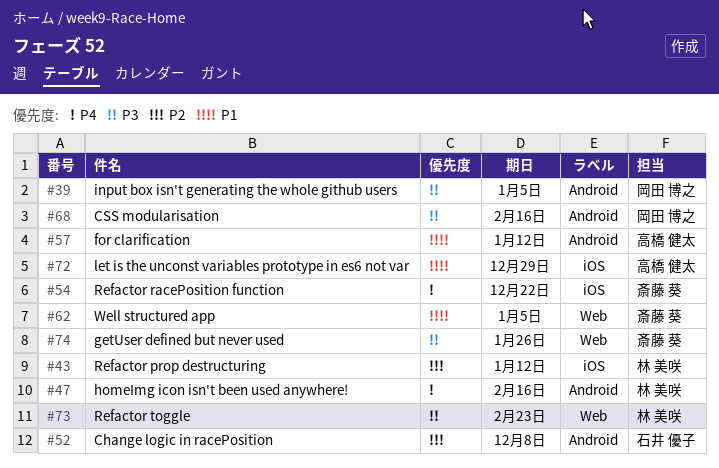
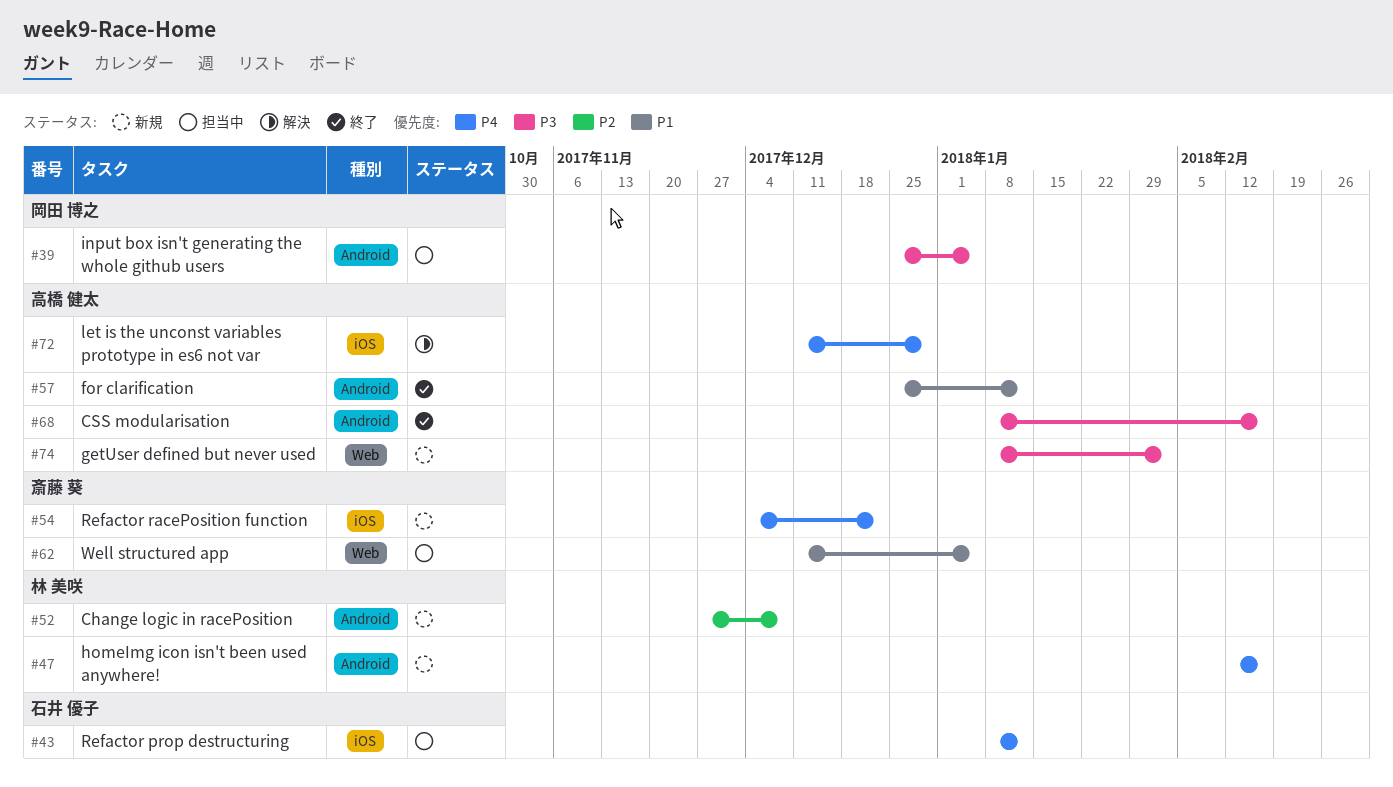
#43, owner: 林 美咲 -> 石井 優子
#43, priority: P2 -> P4
#52, owner: 石井 優子 -> 林 美咲
#68, owner: 岡田 博之 -> 高橋 健太
#72, priority: P1 -> P4
#73: present -> none
#74, owner: 斎藤 葵 -> 高橋 健太
#74, due: Jan 26 -> Feb 2

